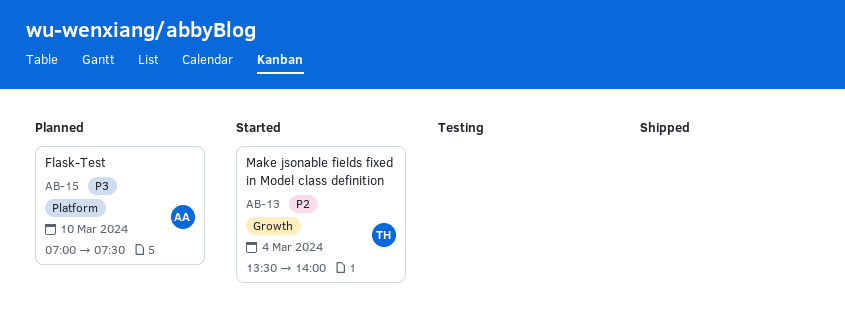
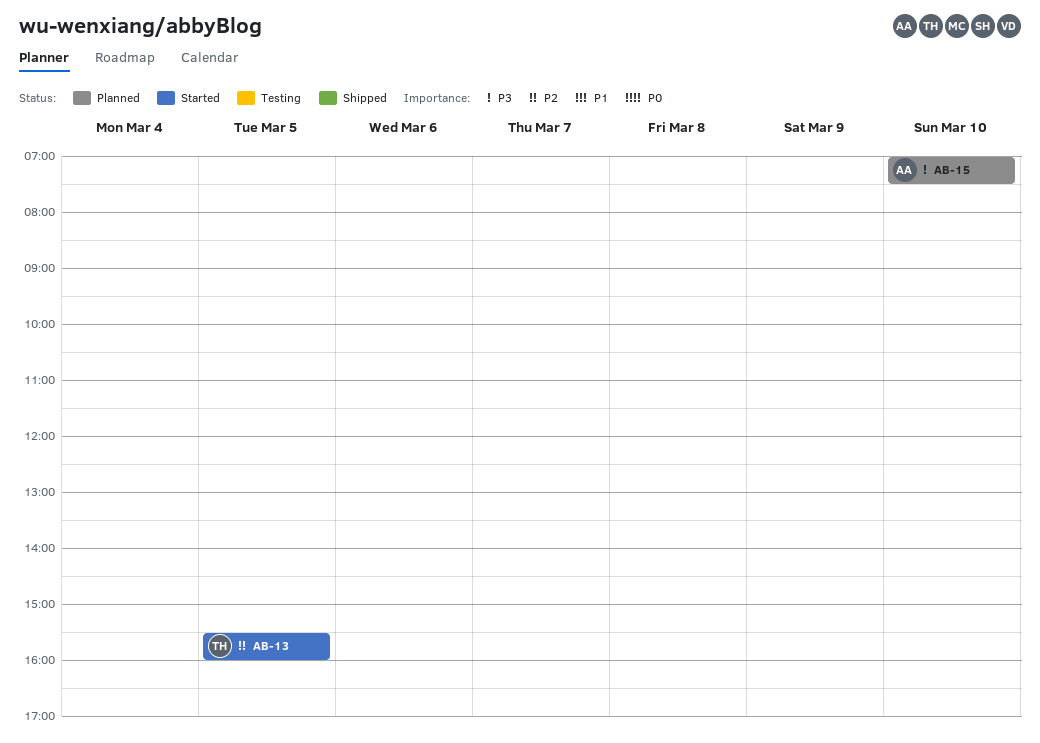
AB-13, day: Mar 4 -> Mar 5
AB-13, begins: 13:30 -> 15:30
AB-13, ends: 14:00 -> 16:00

